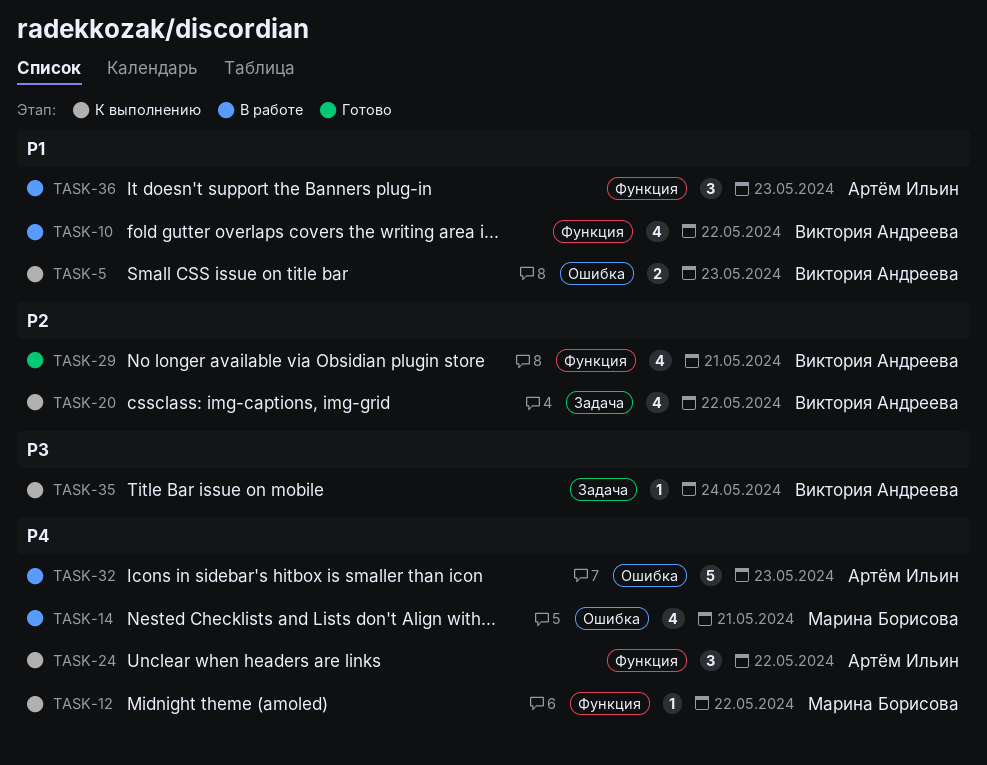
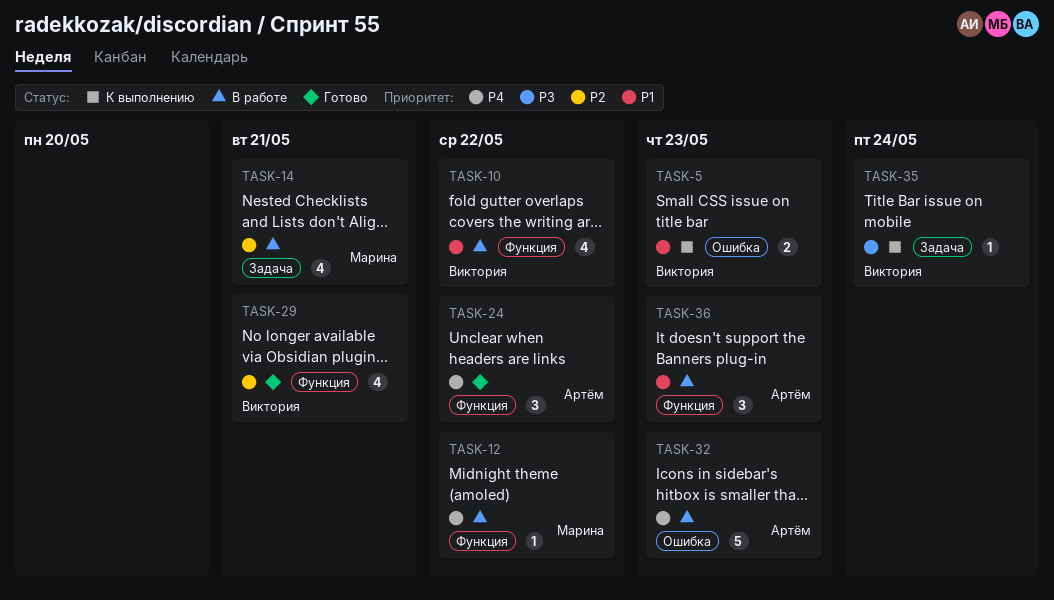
TASK-12, status: К выполнению -> В работе
TASK-14, priority: P4 -> P2
TASK-14, label: Ошибка -> Задача
TASK-20: present -> none
TASK-24, status: К выполнению -> Готово

